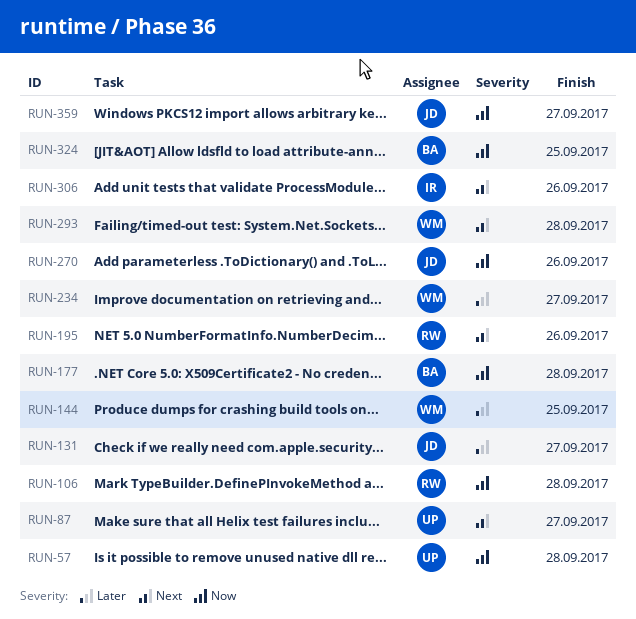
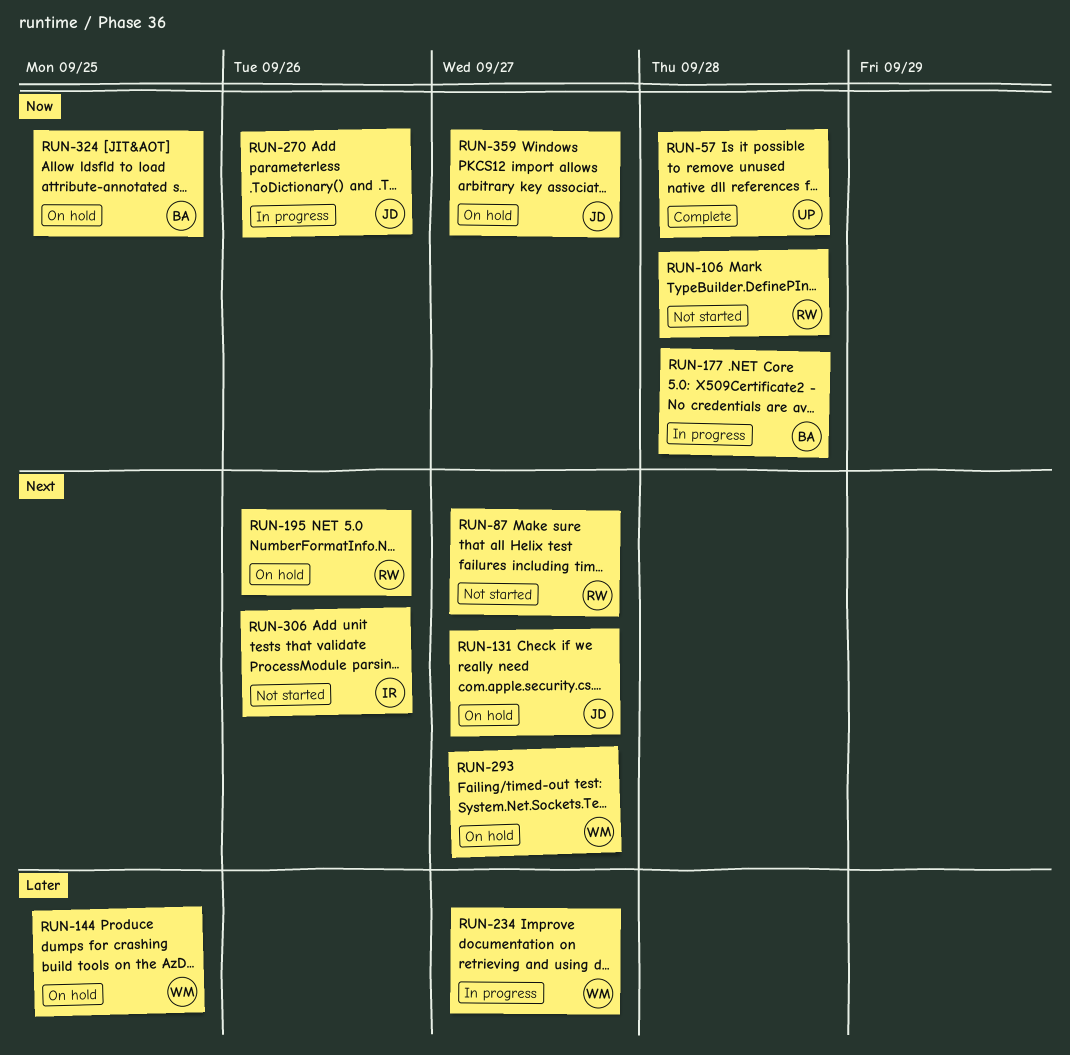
RUN-87, owner: UP -> RW
RUN-131, priority: Later -> Next
RUN-293, due: Sep 28 -> Sep 27

